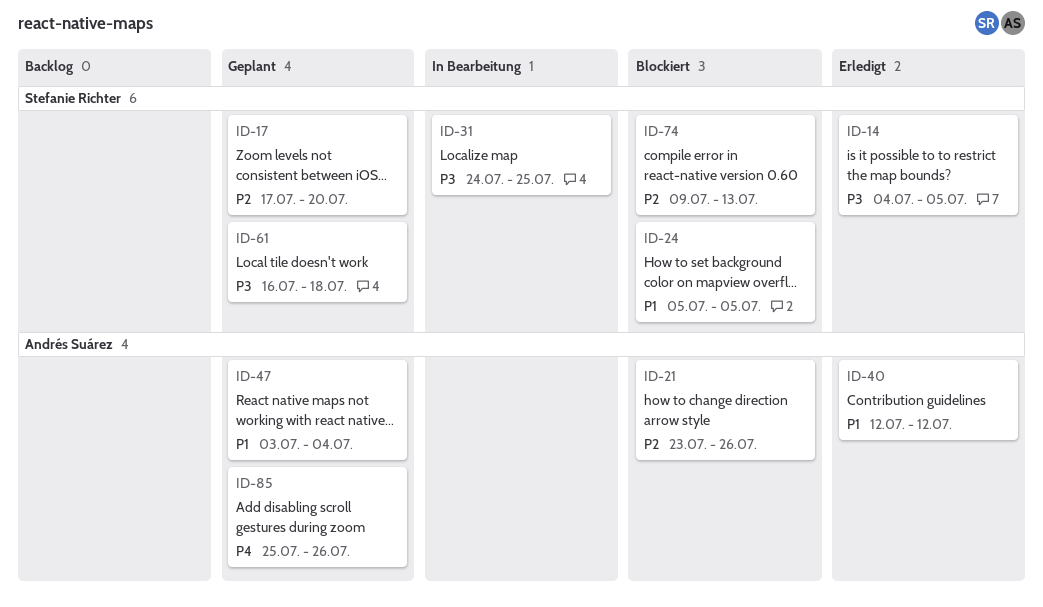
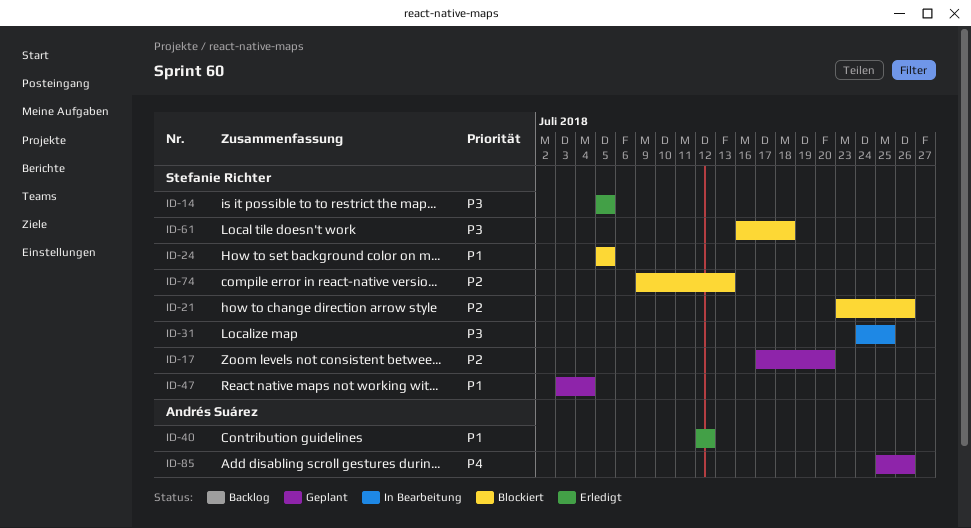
ID-14, start: Jul 4 -> Jul 5
ID-21, owner: Andrés Suárez -> Stefanie Richter
ID-47, owner: Andrés Suárez -> Stefanie Richter
ID-61, status: Geplant -> Blockiert

